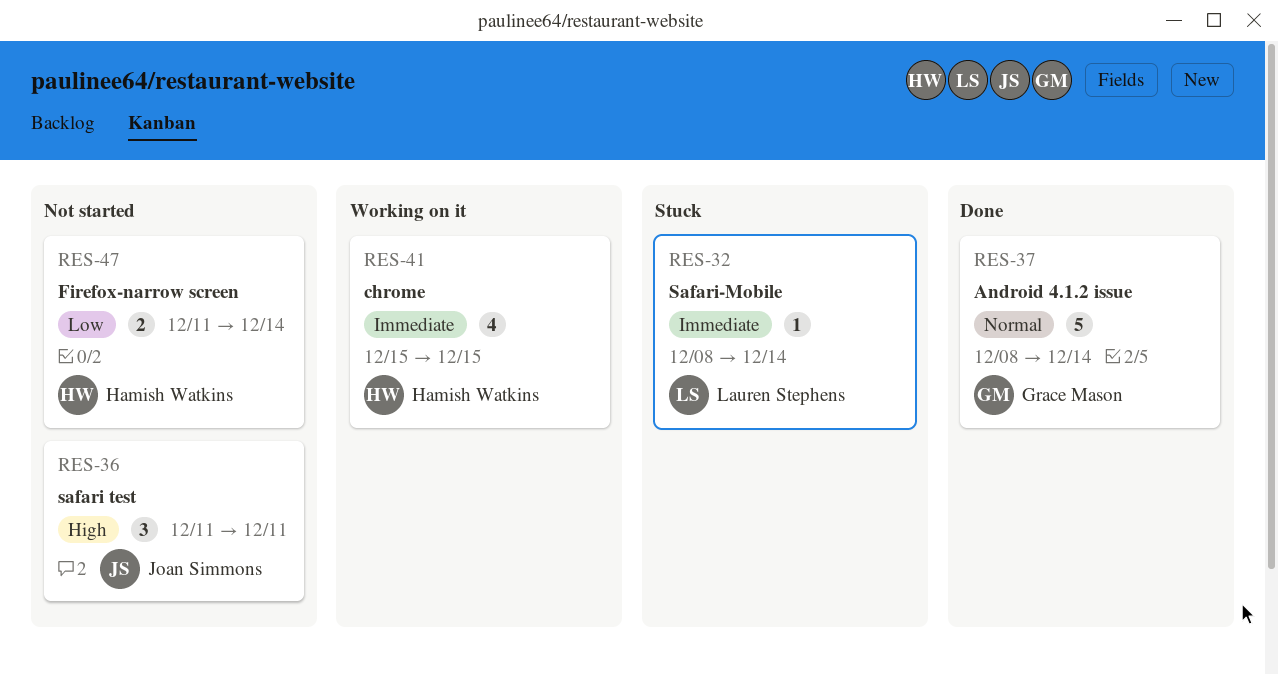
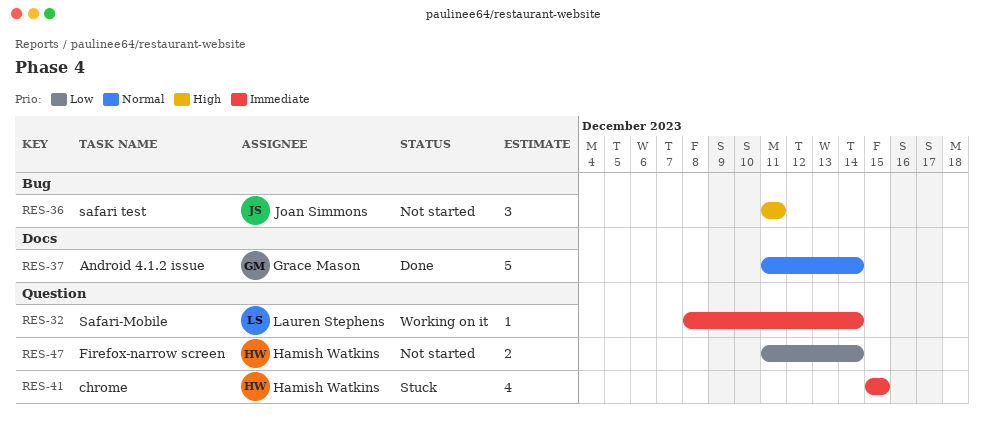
RES-32, status: Stuck -> Working on it
RES-37, start: Dec 8 -> Dec 11
RES-41, status: Working on it -> Stuck

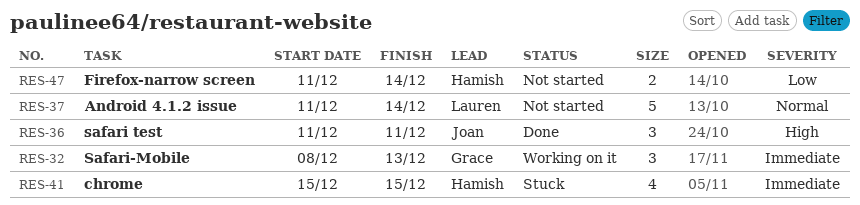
RES-32, owner: Lauren Stephens -> Grace Mason
RES-32, estimate: 1 -> 3
RES-32, due: Dec 14 -> Dec 13
RES-36, status: Not started -> Done
RES-37, status: Done -> Not started
RES-37, owner: Grace Mason -> Lauren Stephens

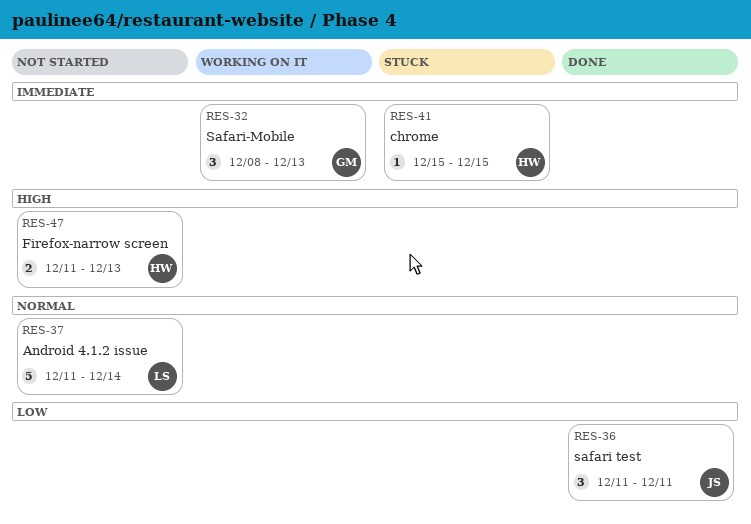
RES-36, priority: High -> Low
RES-41, estimate: 4 -> 1
RES-47, priority: Low -> High
RES-47, due: Dec 14 -> Dec 13

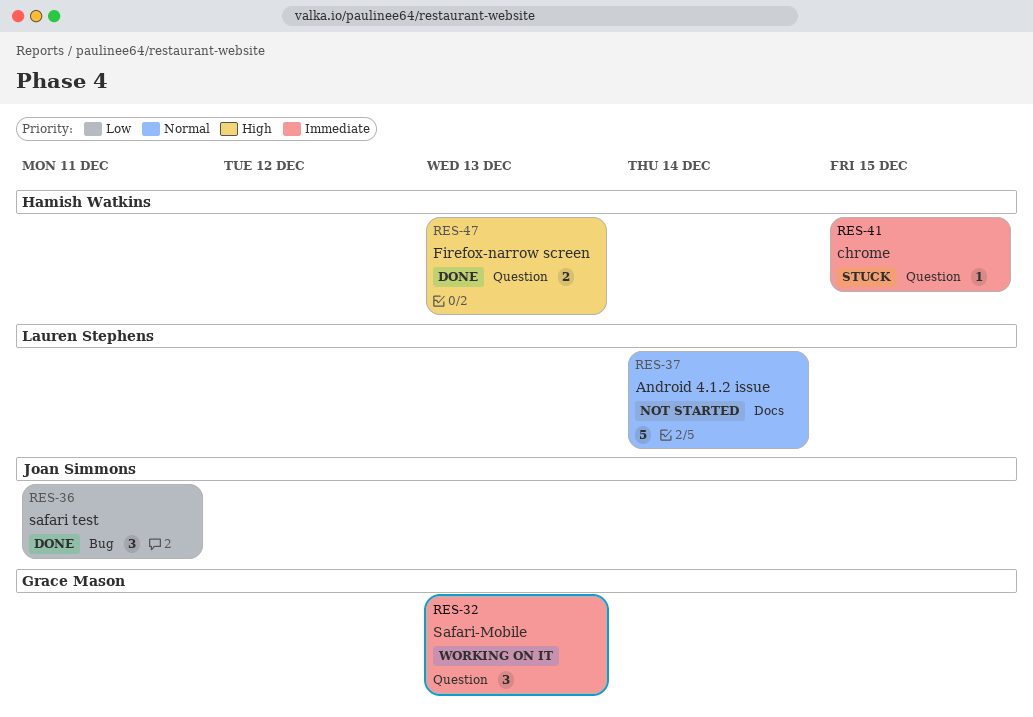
RES-47, status: Not started -> Done

